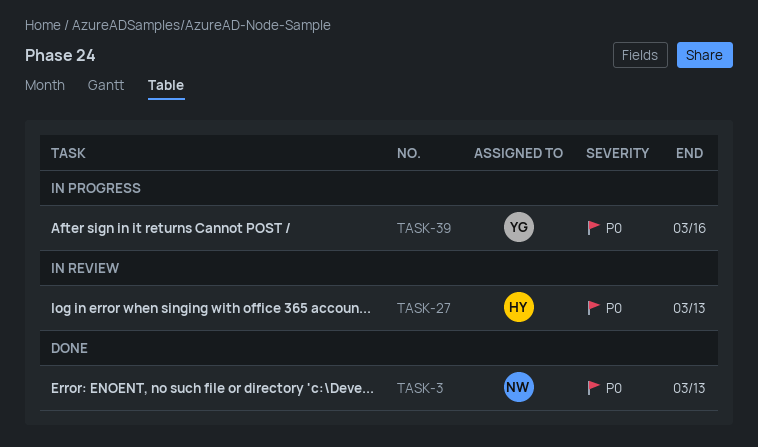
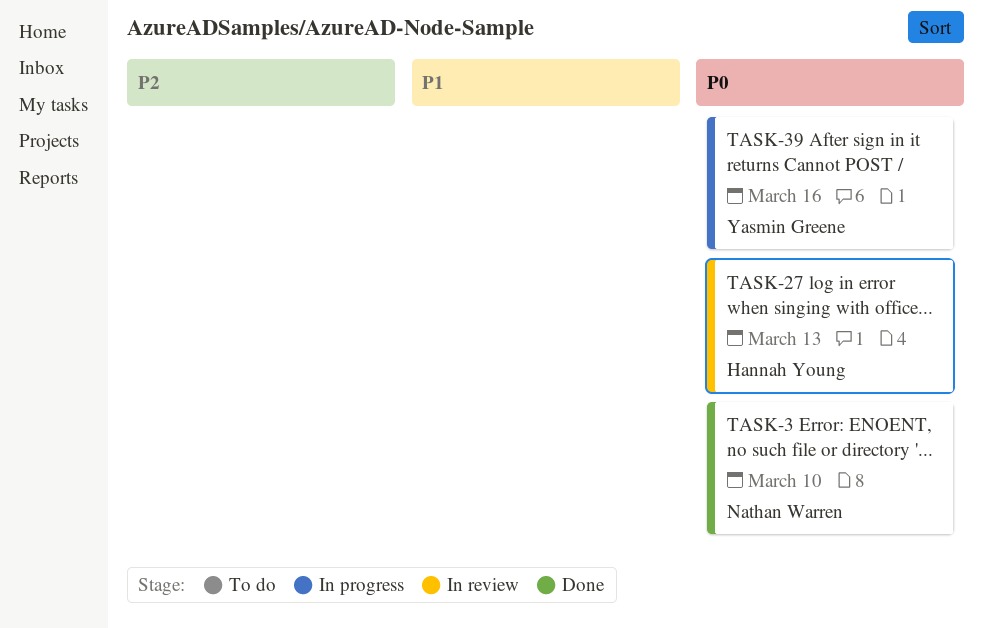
TASK-3, due: Mar 13 -> Mar 10

